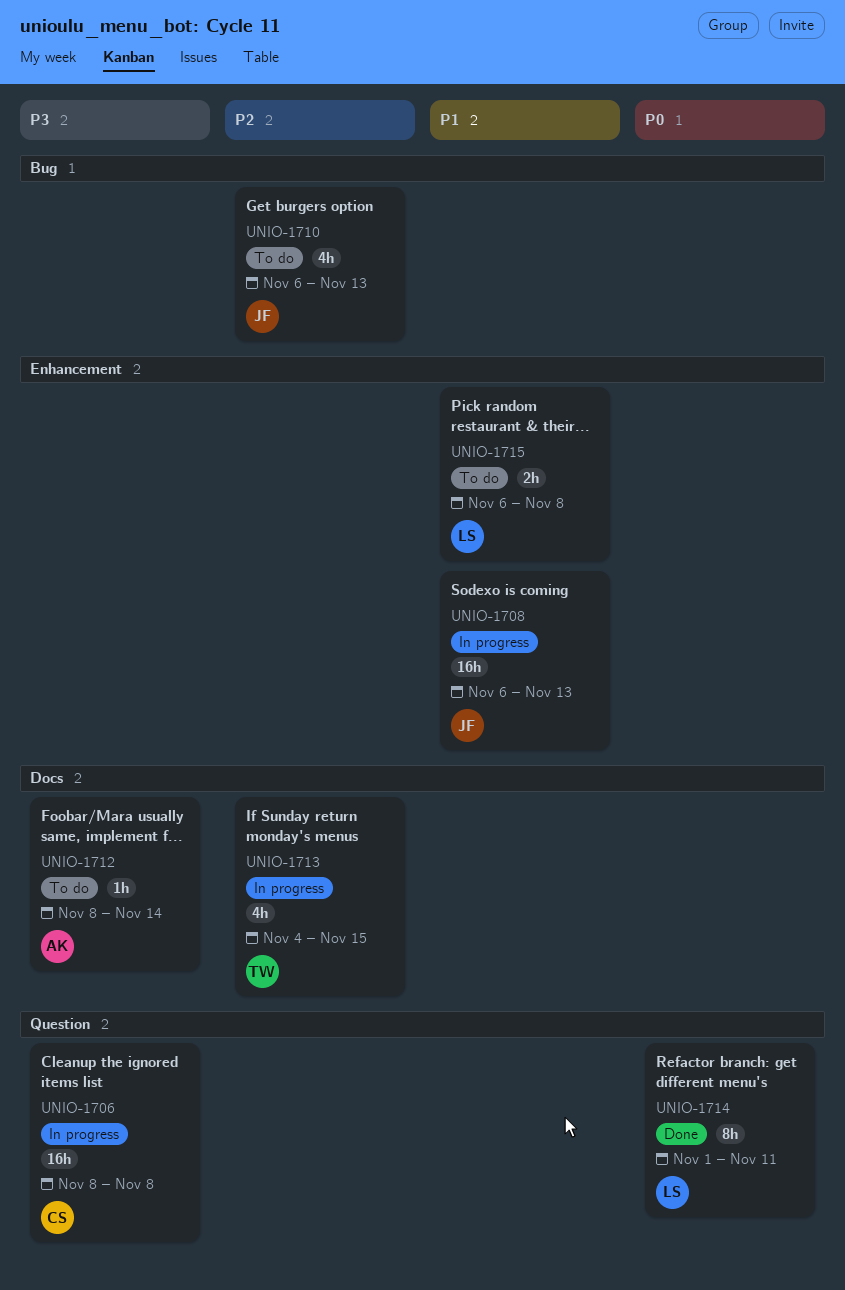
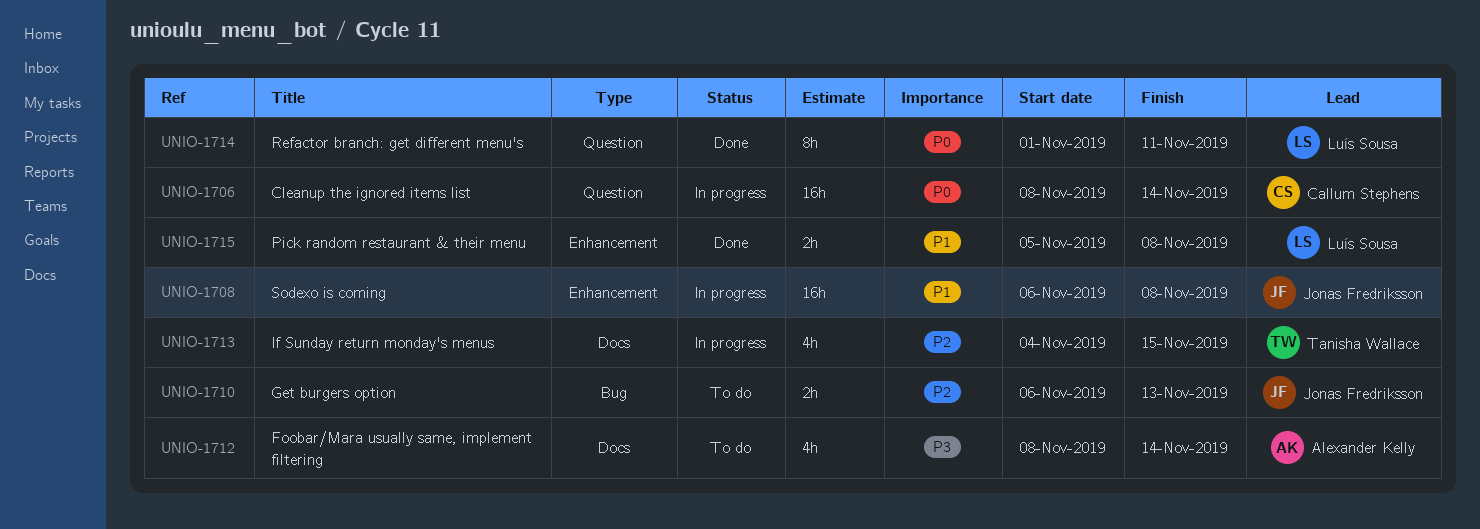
UNIO-1706, priority: P3 -> P0
UNIO-1706, due: Nov 8 -> Nov 14
UNIO-1708, due: Nov 13 -> Nov 8
UNIO-1710, estimate: 4h -> 2h
UNIO-1712, estimate: 1h -> 4h
UNIO-1715, status: To do -> Done
UNIO-1715, start: Nov 6 -> Nov 5

